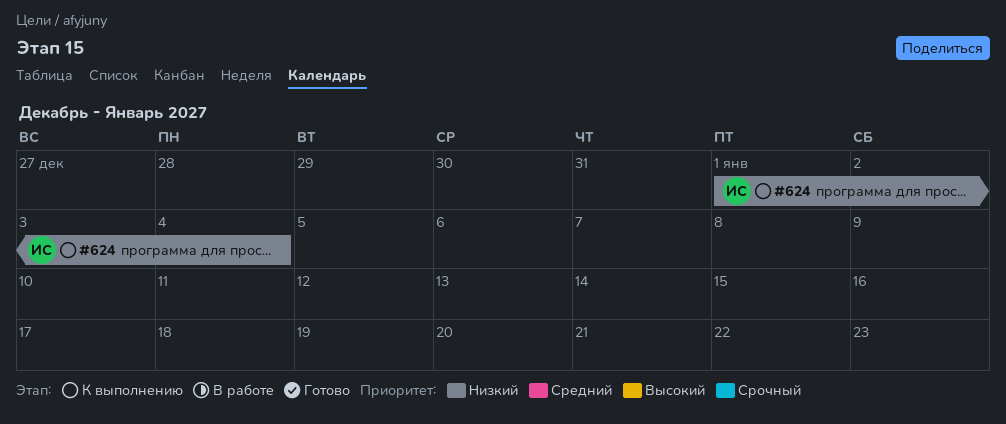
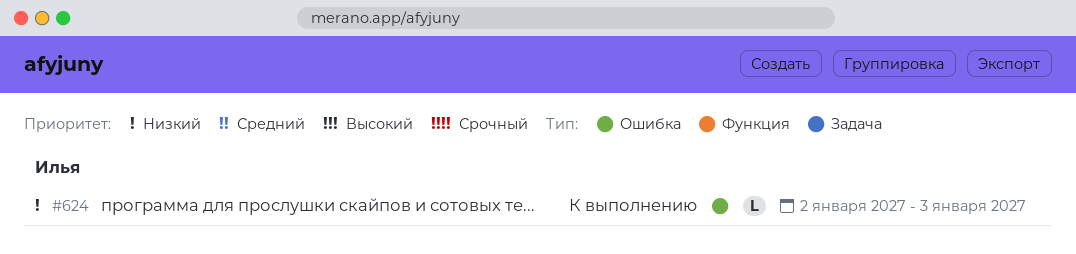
#624, start: Jan 1 -> Jan 2
#624, due: Jan 4 -> Jan 3

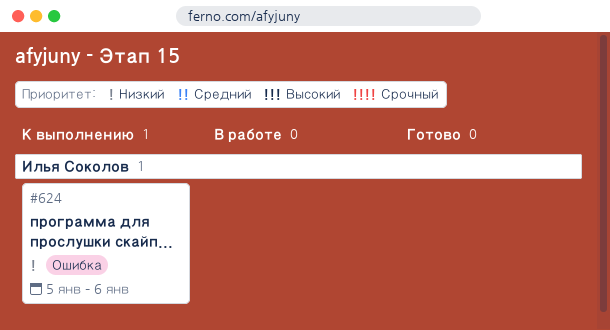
#624, start: Jan 2 -> Jan 5
#624, due: Jan 3 -> Jan 6

